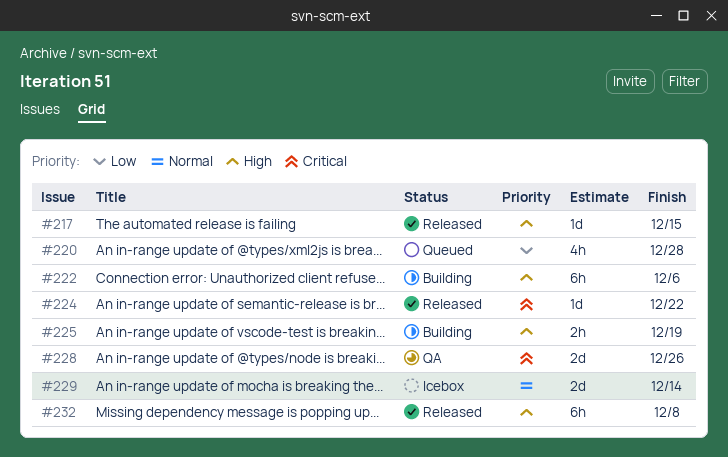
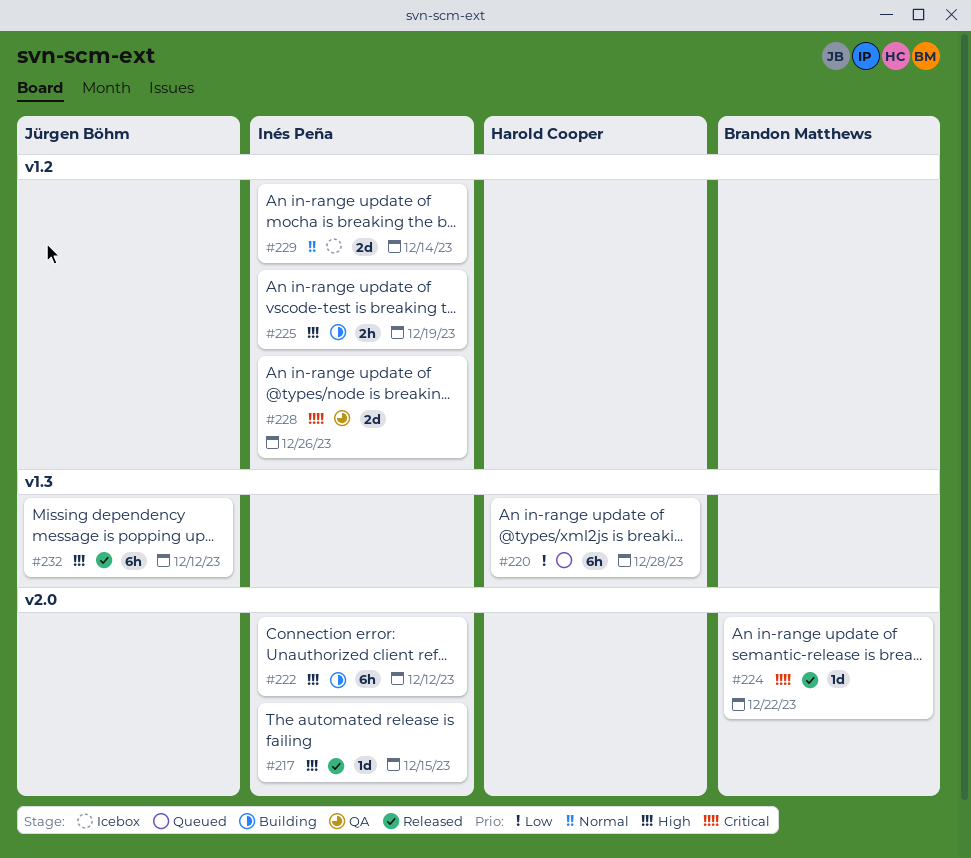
#220, estimate: 4h -> 6h
#222, due: Dec 6 -> Dec 12
#232, due: Dec 8 -> Dec 12

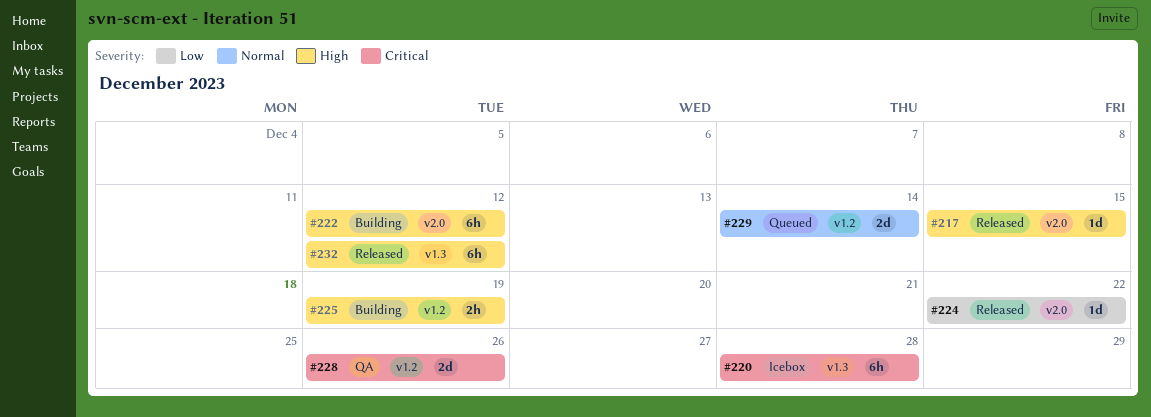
#220, status: Queued -> Icebox
#220, priority: Low -> Critical
#224, priority: Critical -> Low
#229, status: Icebox -> Queued

